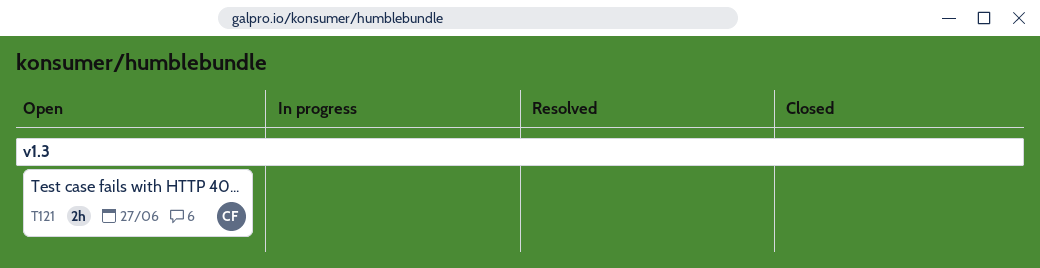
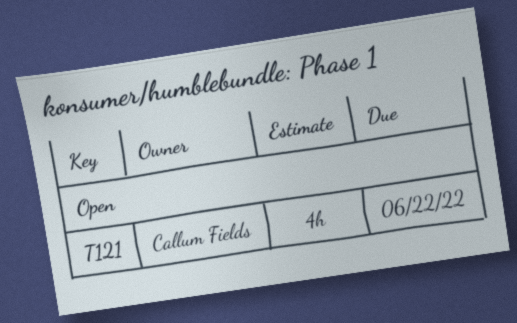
T121, estimate: 2h -> 4h
T121, due: Jun 27 -> Jun 22

